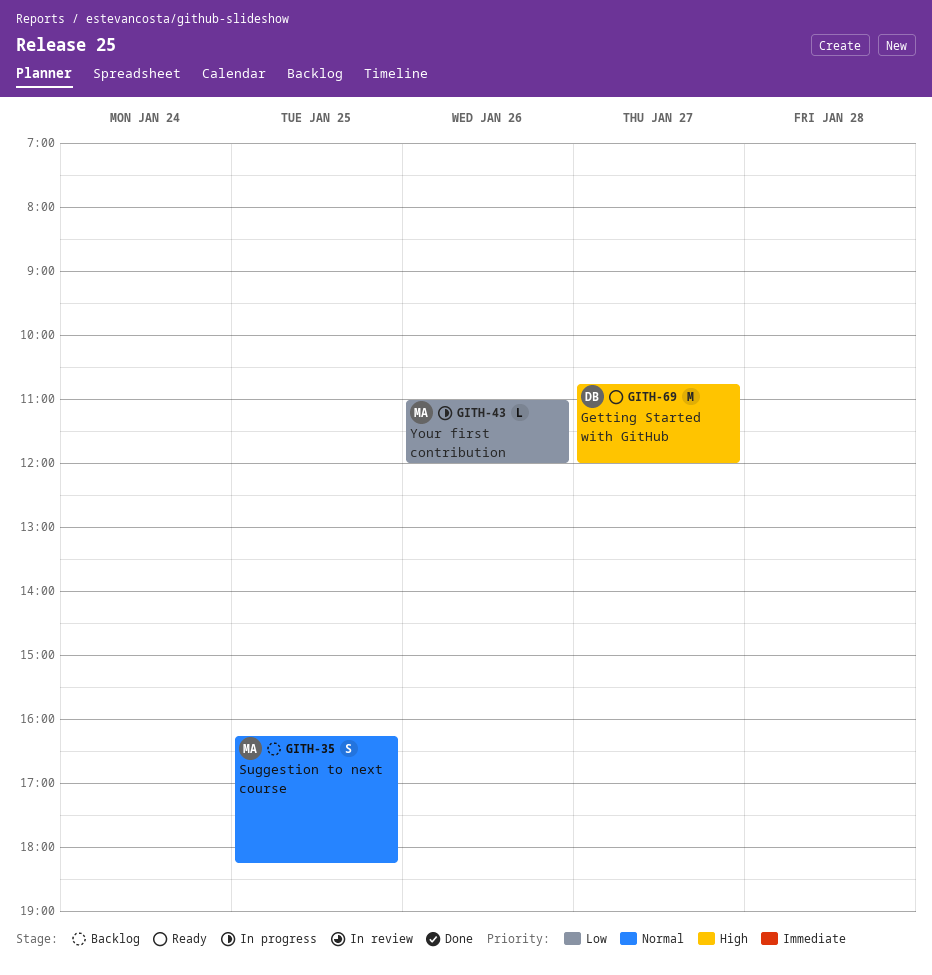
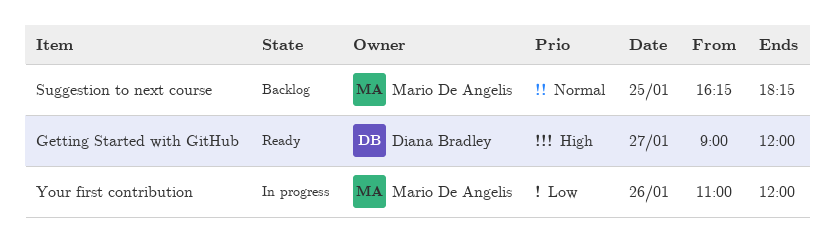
Getting Started with GitHub, begins: 10:45 -> 09:00

